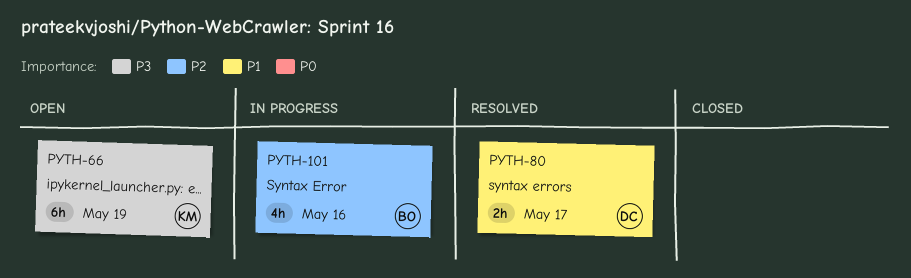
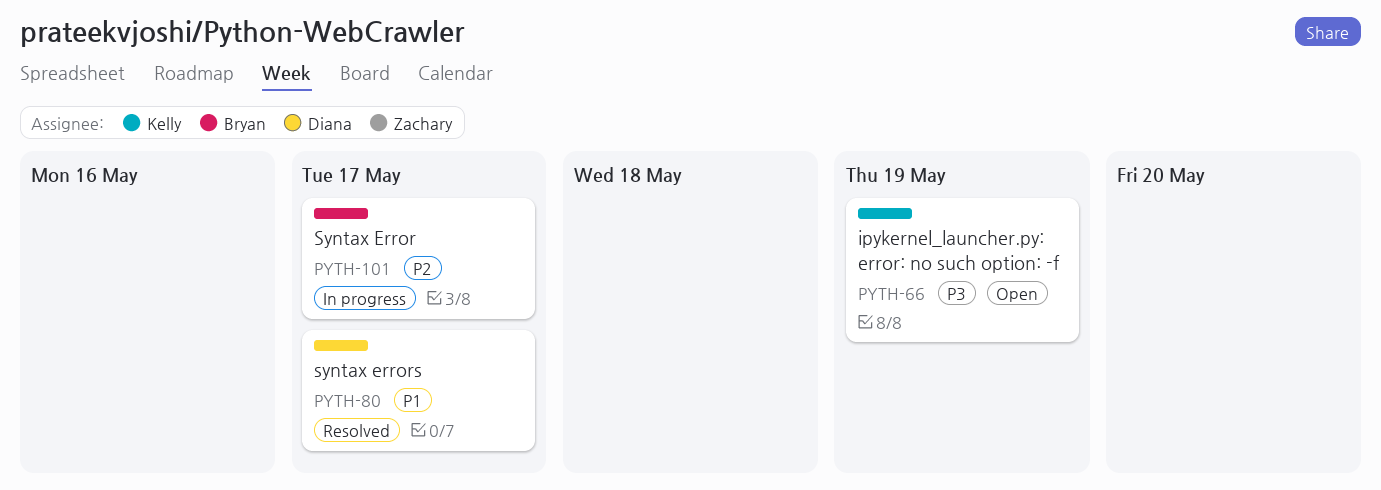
PYTH-101, due: May 16 -> May 17

